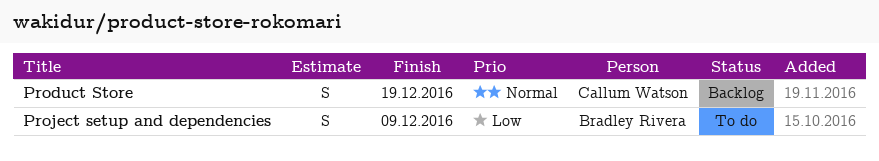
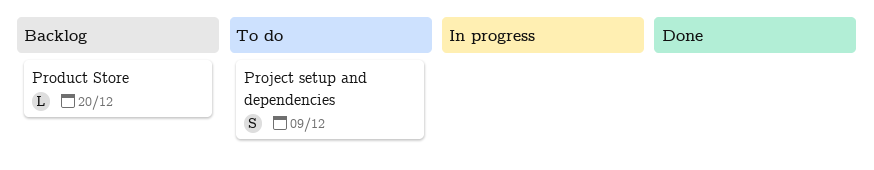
Product Store, estimate: S -> L
Product Store, due: Dec 19 -> Dec 20

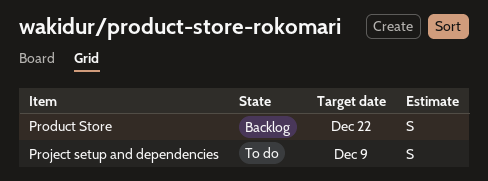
Product Store, estimate: L -> S
Product Store, due: Dec 20 -> Dec 22

